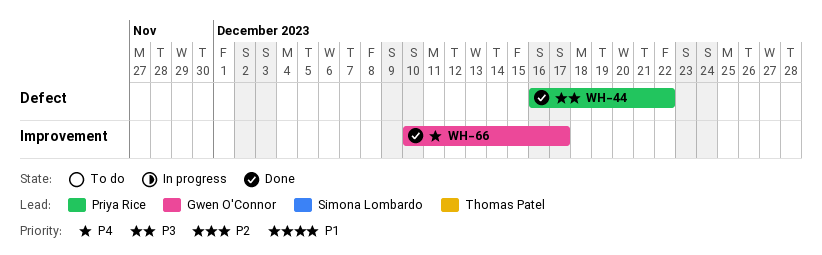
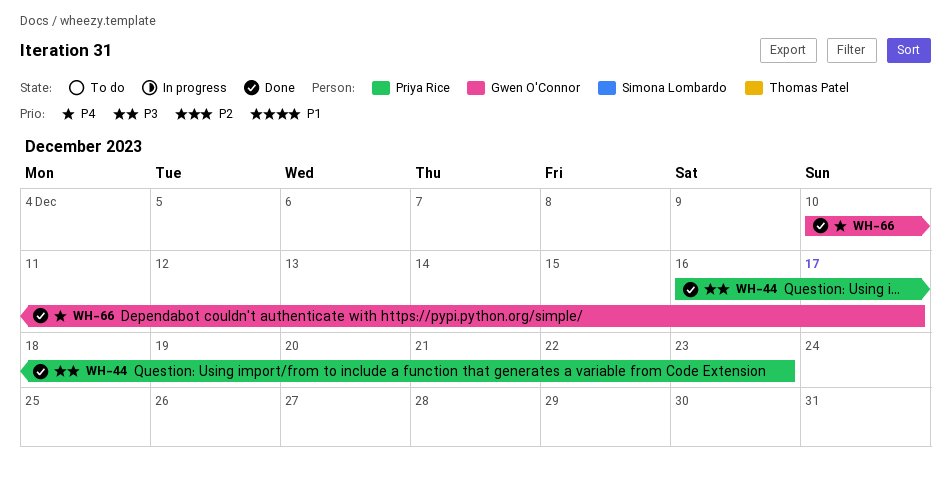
WH-44, due: Dec 22 -> Dec 23

